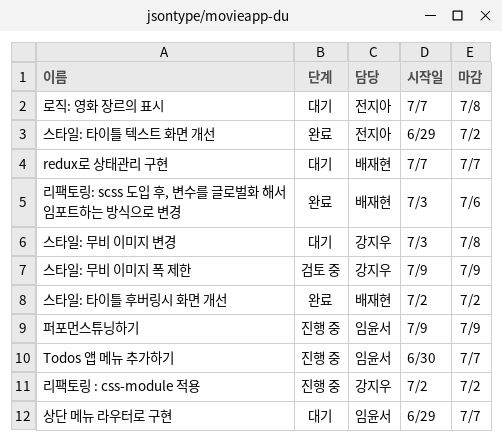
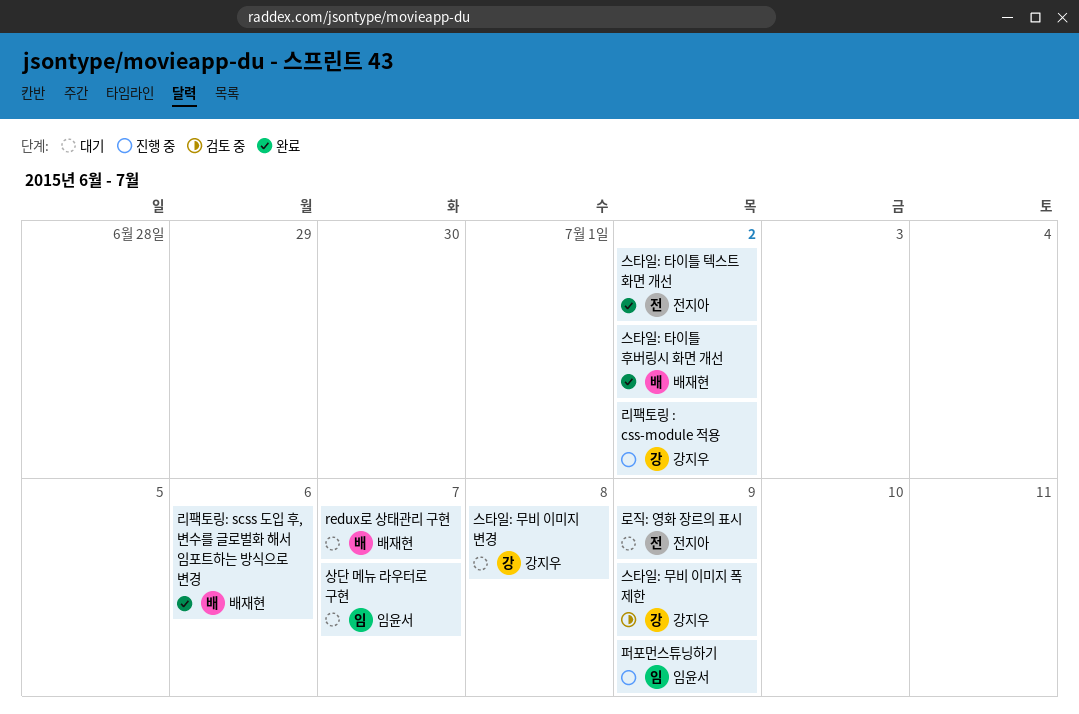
Todos 앱 메뉴 추가하기: present -> none
로직: 영화 장르의 표시, due: Jul 8 -> Jul 9

